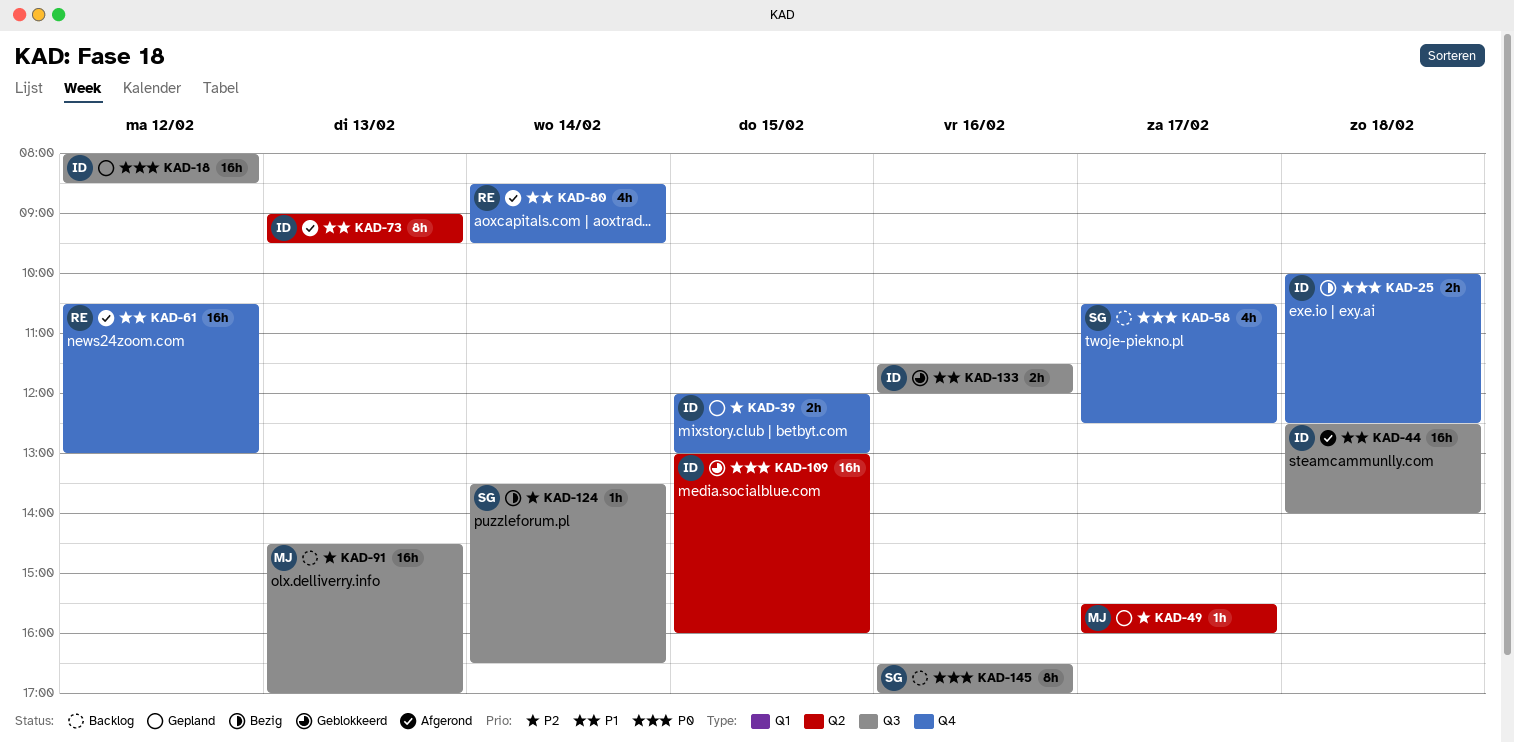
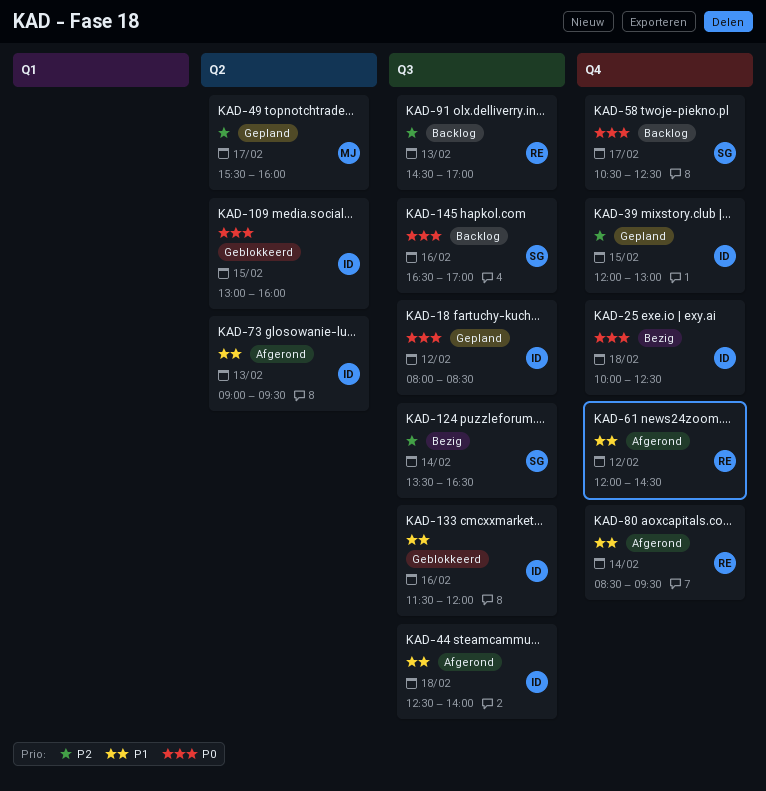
KAD-61, begins: 10:30 -> 12:00
KAD-61, ends: 13:00 -> 14:30
KAD-91, owner: MJ -> RE

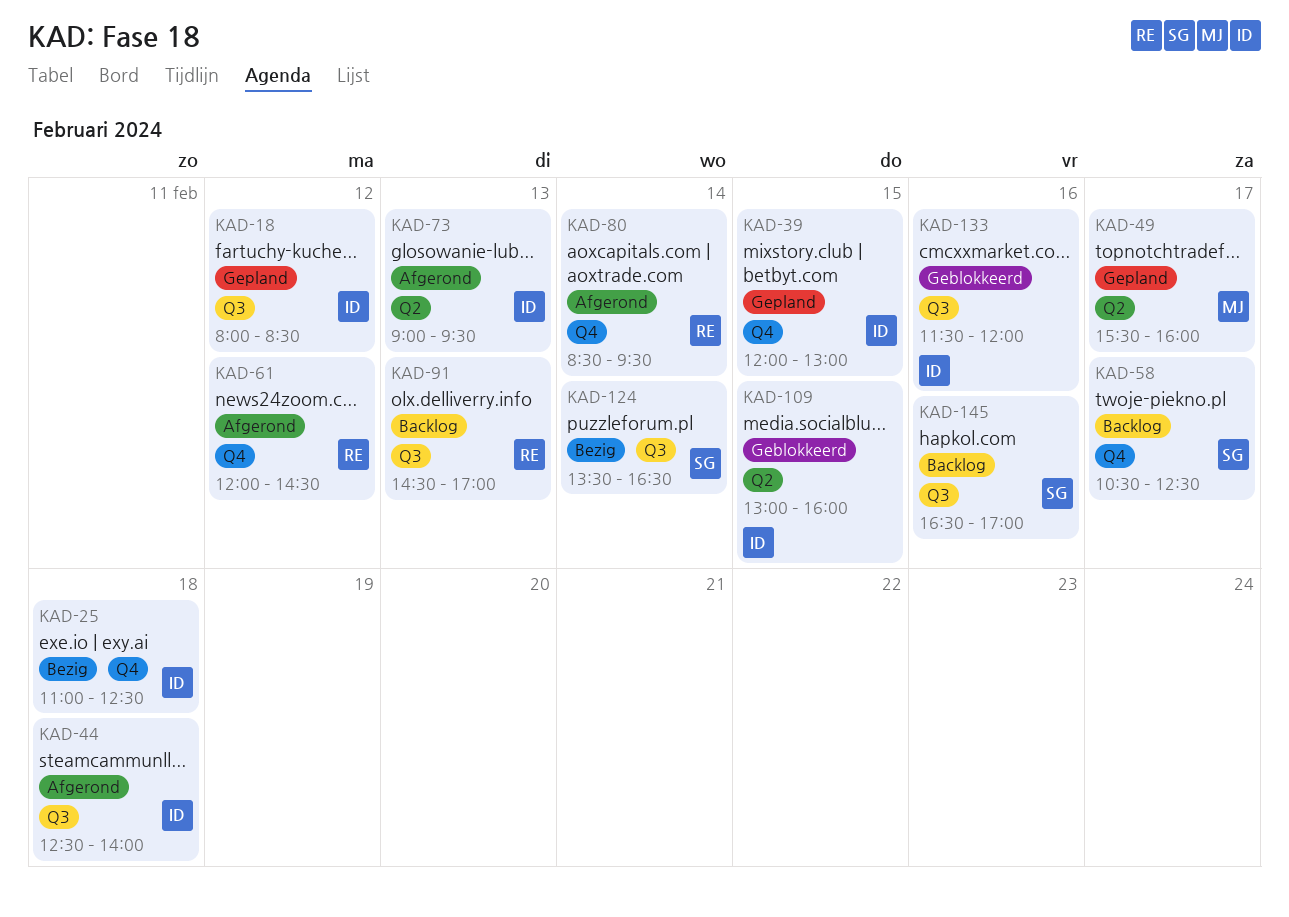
KAD-25, begins: 10:00 -> 11:00

